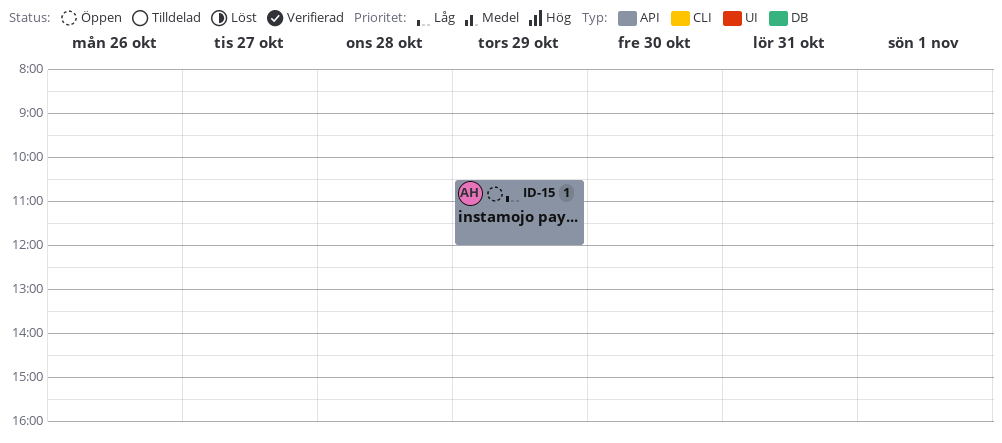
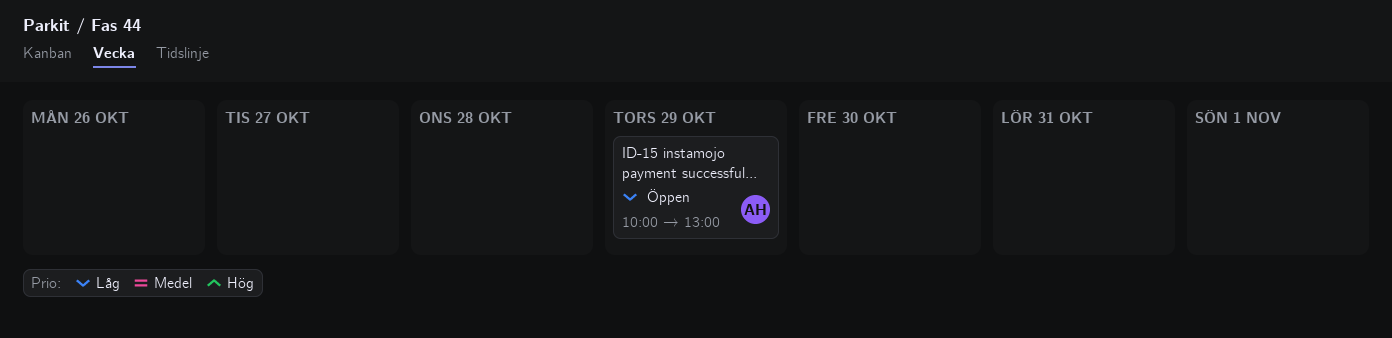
ID-15, begins: 10:30 -> 10:00
ID-15, ends: 12:00 -> 13:00

